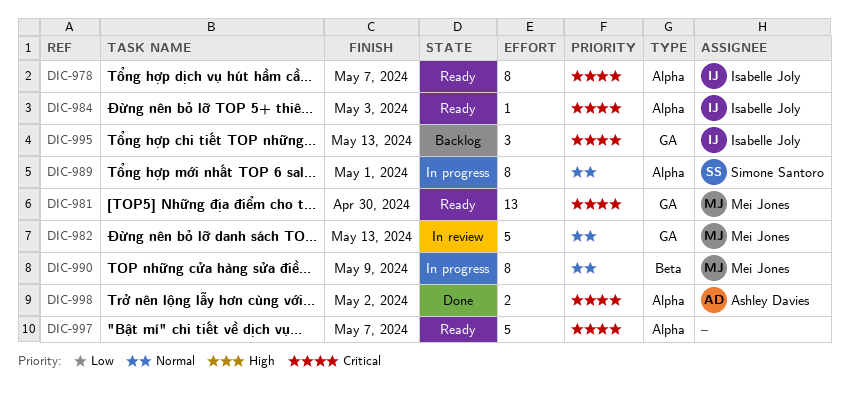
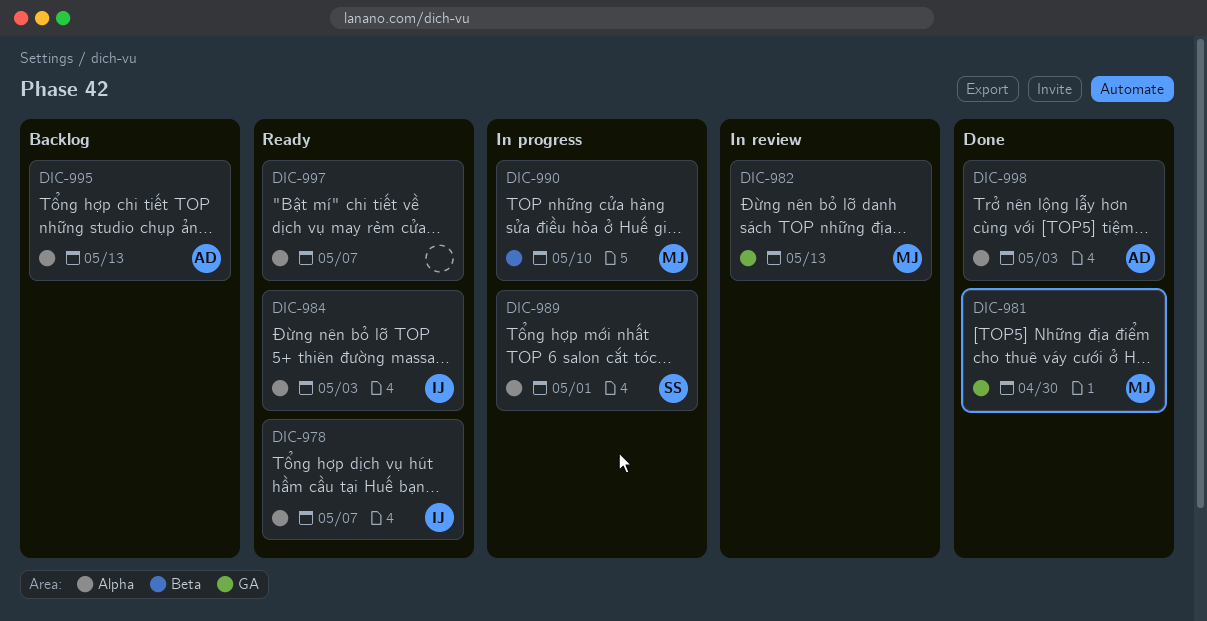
DIC-981, status: Ready -> Done
DIC-990, due: May 9 -> May 10
DIC-995, owner: Isabelle Joly -> Ashley Davies
DIC-995, label: GA -> Alpha
DIC-998, due: May 2 -> May 3

